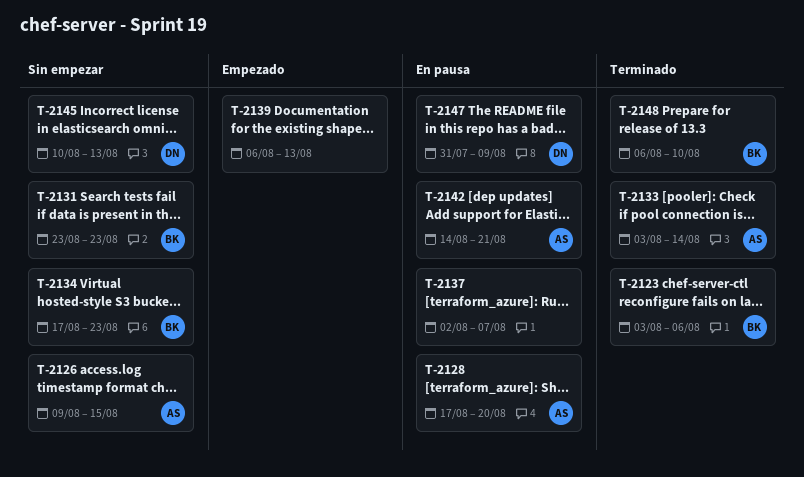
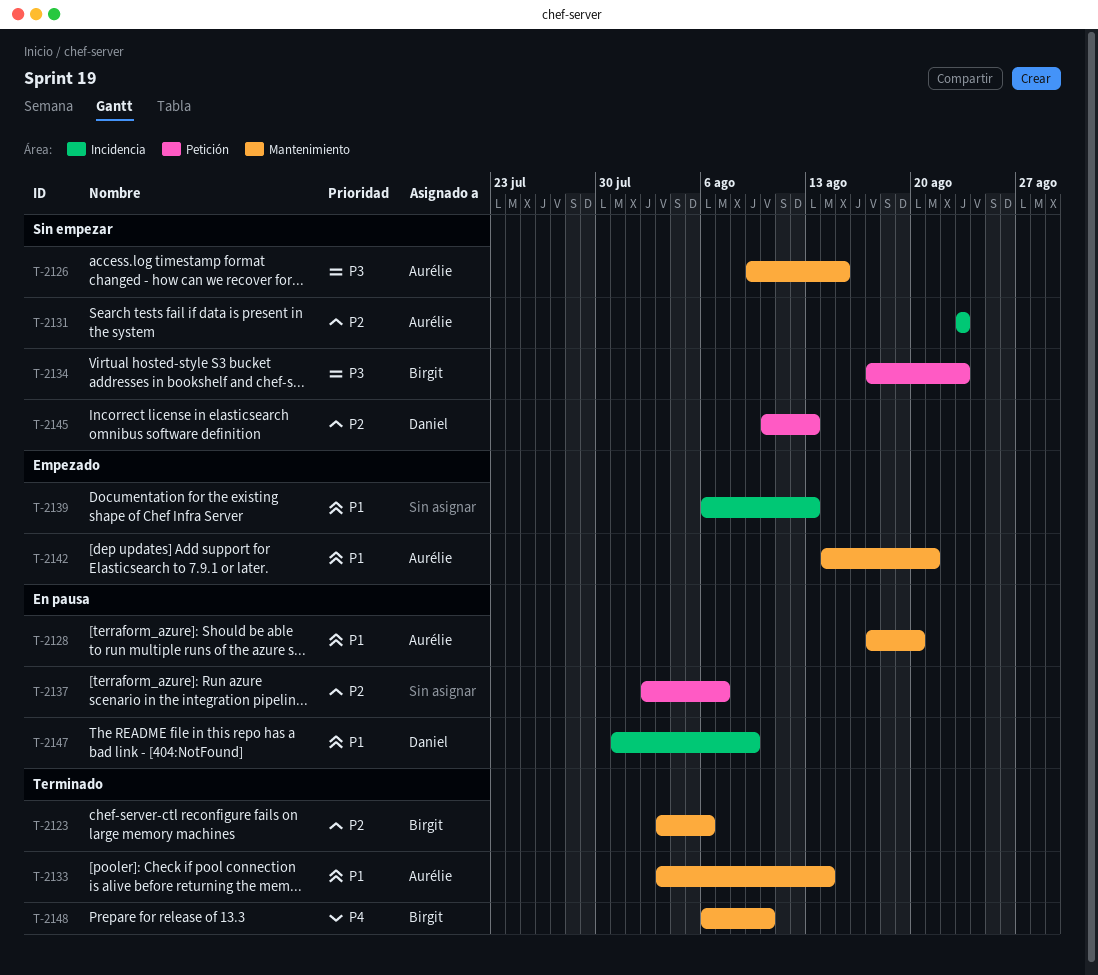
T-2131, owner: Birgit -> Aurélie
T-2142, status: En pausa -> Empezado

